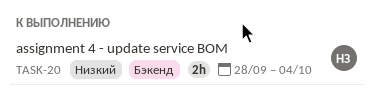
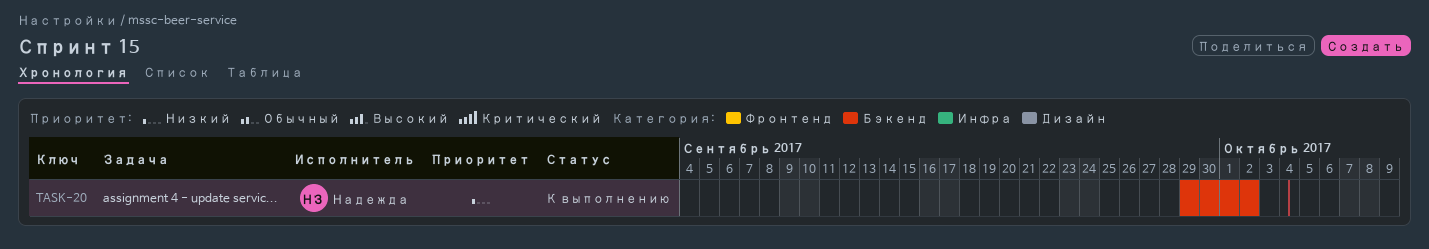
TASK-20, start: Sep 28 -> Sep 29
TASK-20, due: Oct 4 -> Oct 2

